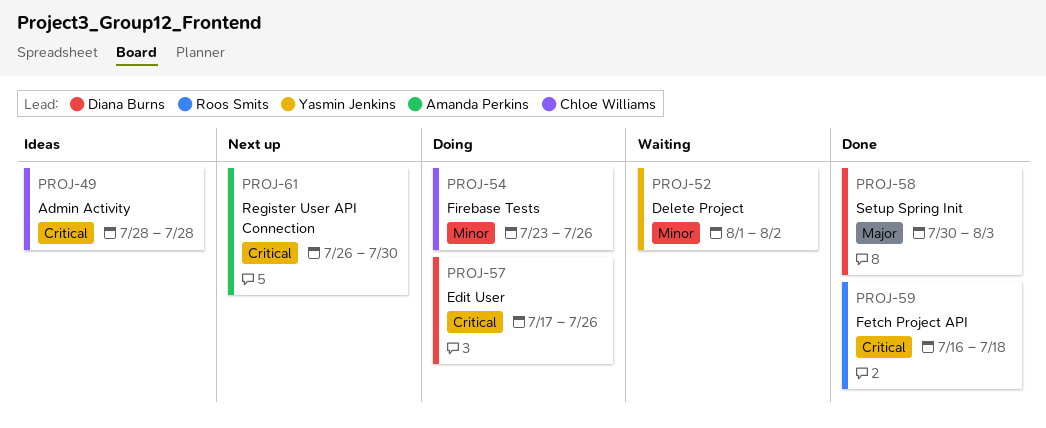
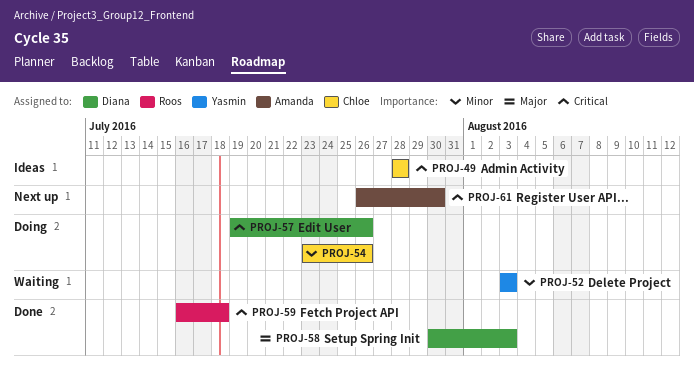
PROJ-52, start: Aug 1 -> Aug 3
PROJ-52, due: Aug 2 -> Aug 3
PROJ-57, start: Jul 17 -> Jul 19

